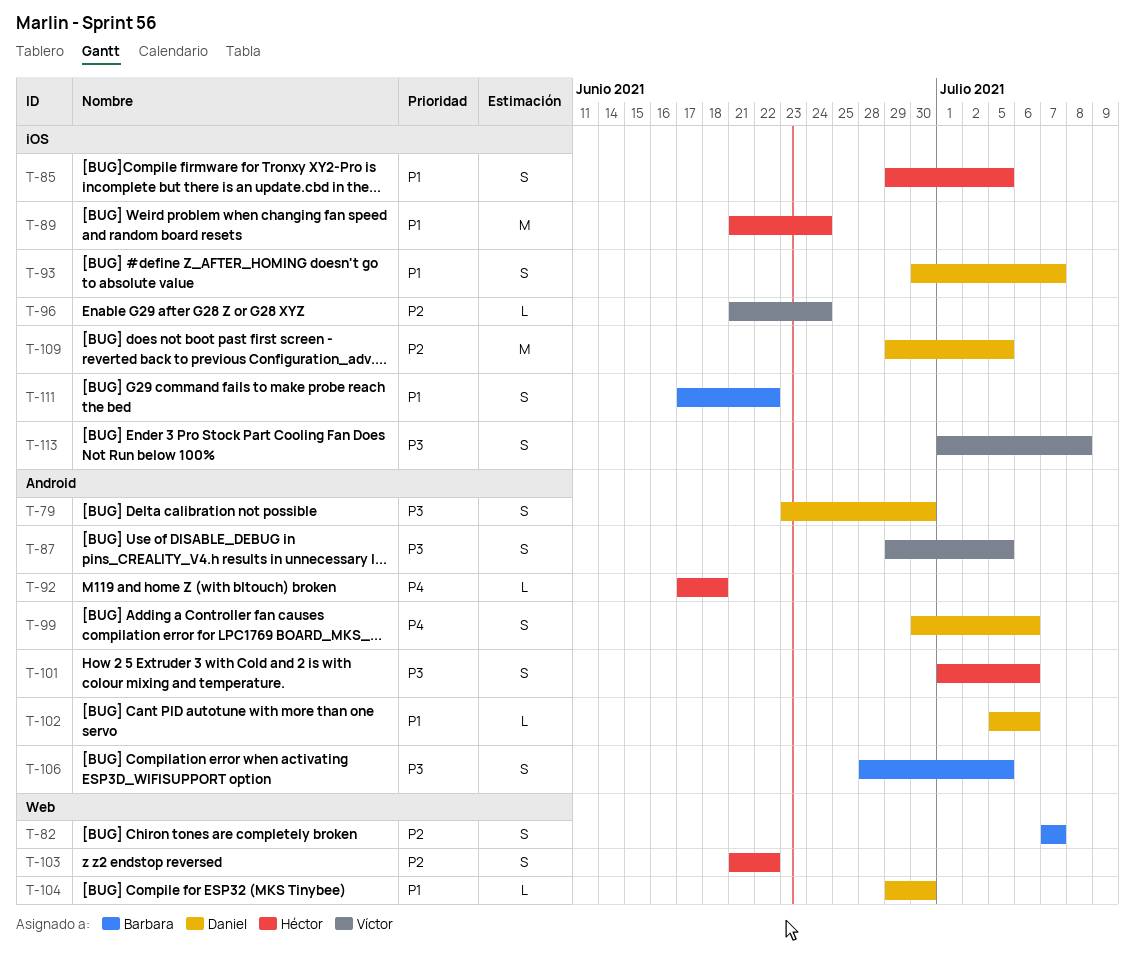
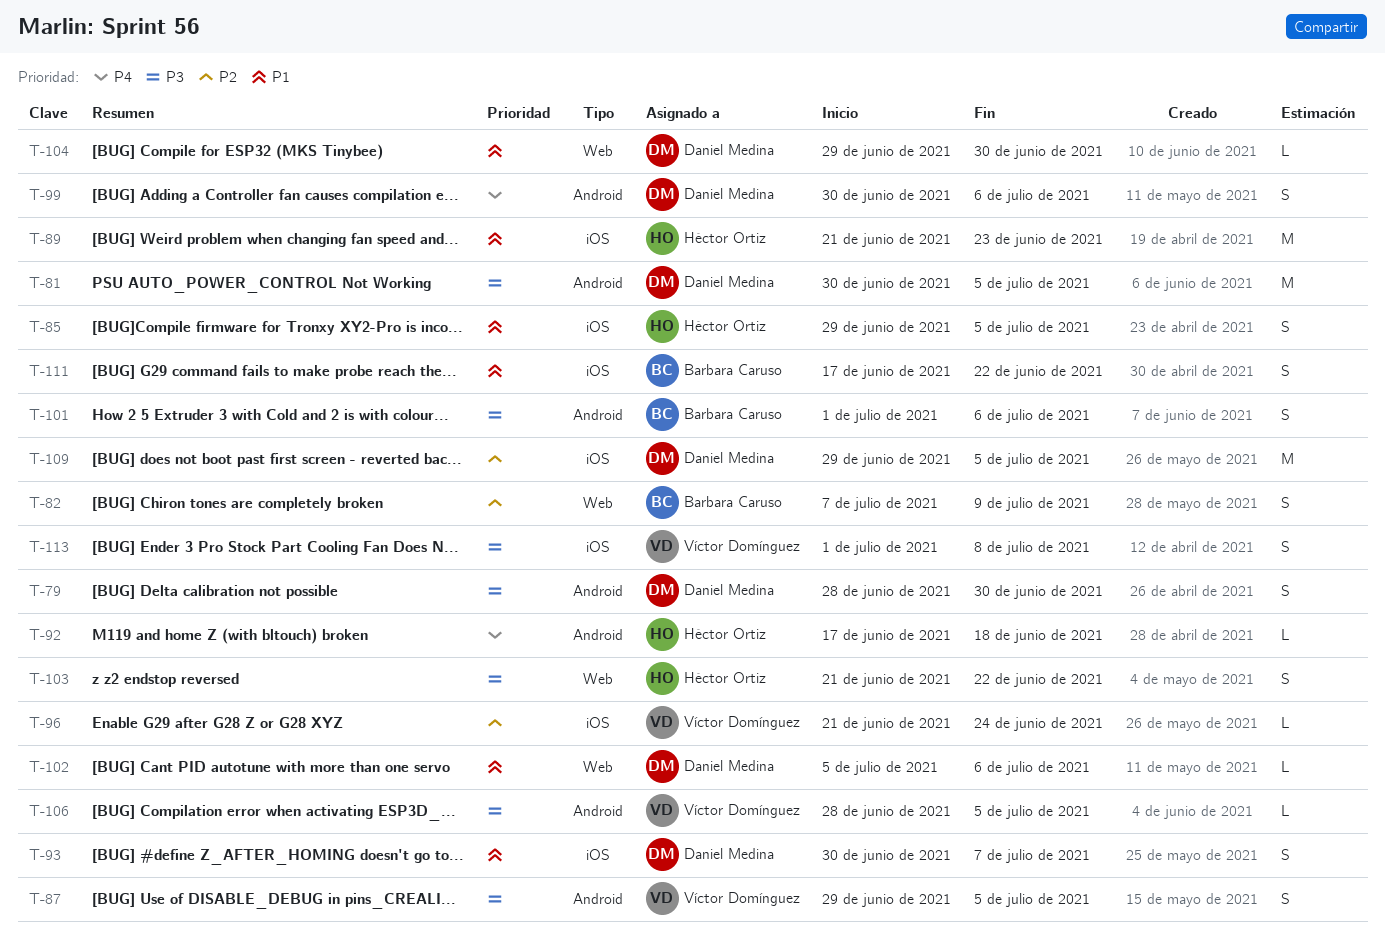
T-79, start: Jun 23 -> Jun 28
T-81: none -> present
T-82, due: Jul 7 -> Jul 9
T-89, due: Jun 24 -> Jun 23
T-101, owner: Héctor Ortiz -> Barbara Caruso
T-102, label: Android -> Web
T-103, priority: P2 -> P3
T-106, owner: Barbara Caruso -> Víctor Domínguez
T-106, estimate: S -> L

